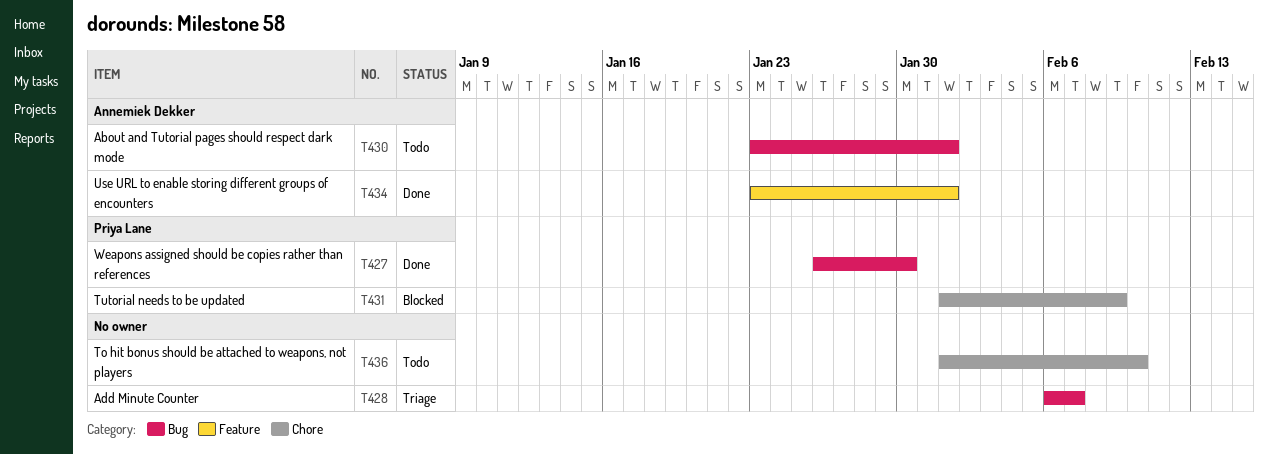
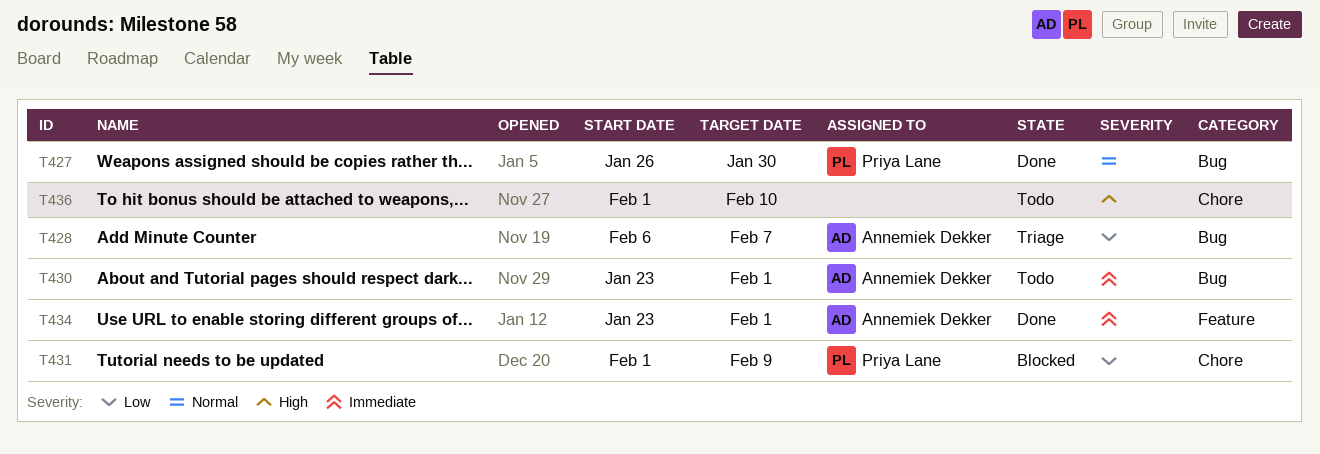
T428, owner: none -> Annemiek Dekker

